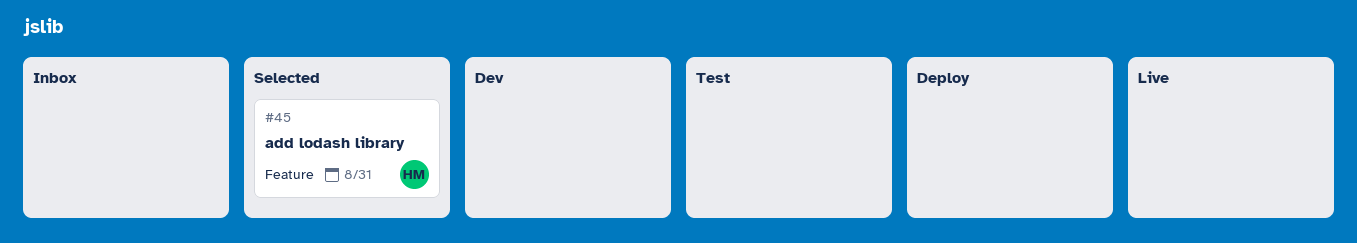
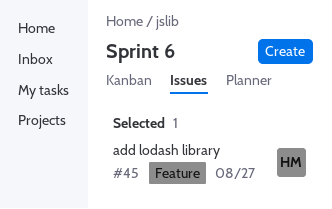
#45, due: Aug 31 -> Aug 27

